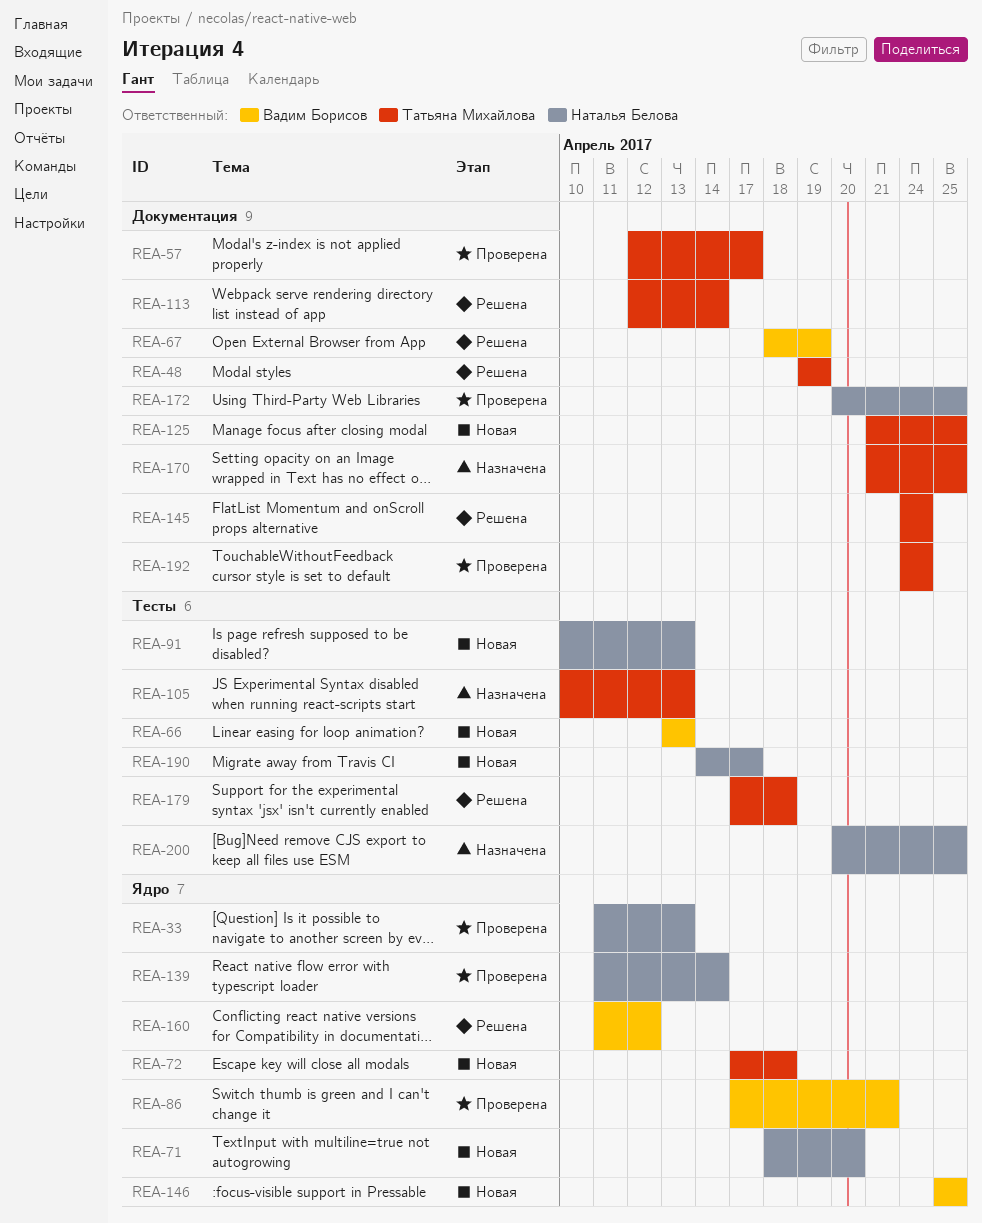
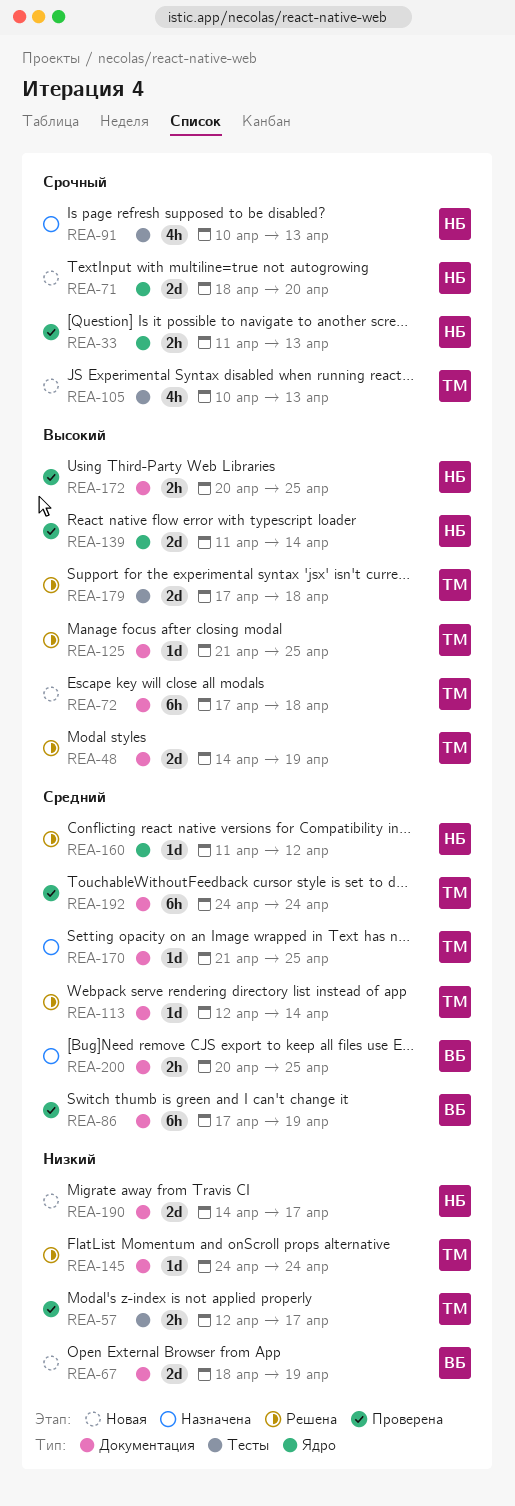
REA-48, start: Apr 19 -> Apr 14
REA-57, label: Документация -> Тесты
REA-66: present -> none
REA-67, status: Решена -> Новая
REA-72, label: Ядро -> Документация
REA-86, label: Ядро -> Документация
REA-86, due: Apr 21 -> Apr 19
REA-91, status: Новая -> Назначена
REA-105, status: Назначена -> Новая
REA-125, status: Новая -> Решена
REA-146: present -> none
REA-160, owner: Вадим Борисов -> Наталья Белова
REA-190, label: Тесты -> Документация
REA-200, owner: Наталья Белова -> Вадим Борисов
REA-200, label: Тесты -> Документация

